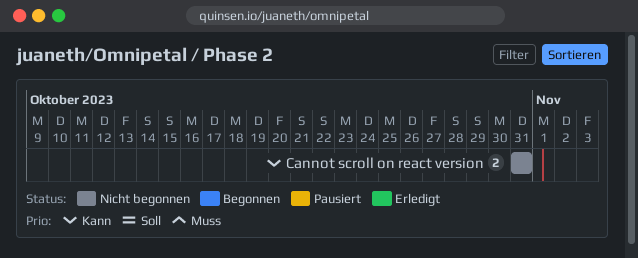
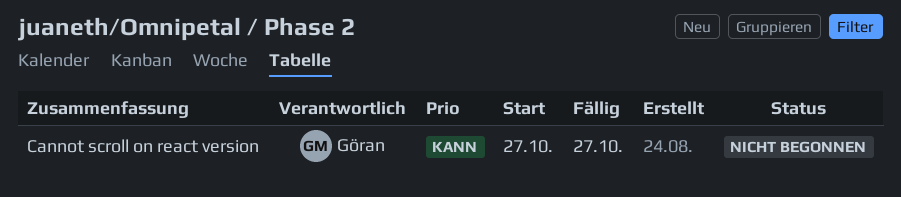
Cannot scroll on react version, start: Oct 31 -> Oct 27
Cannot scroll on react version, due: Oct 31 -> Oct 27

